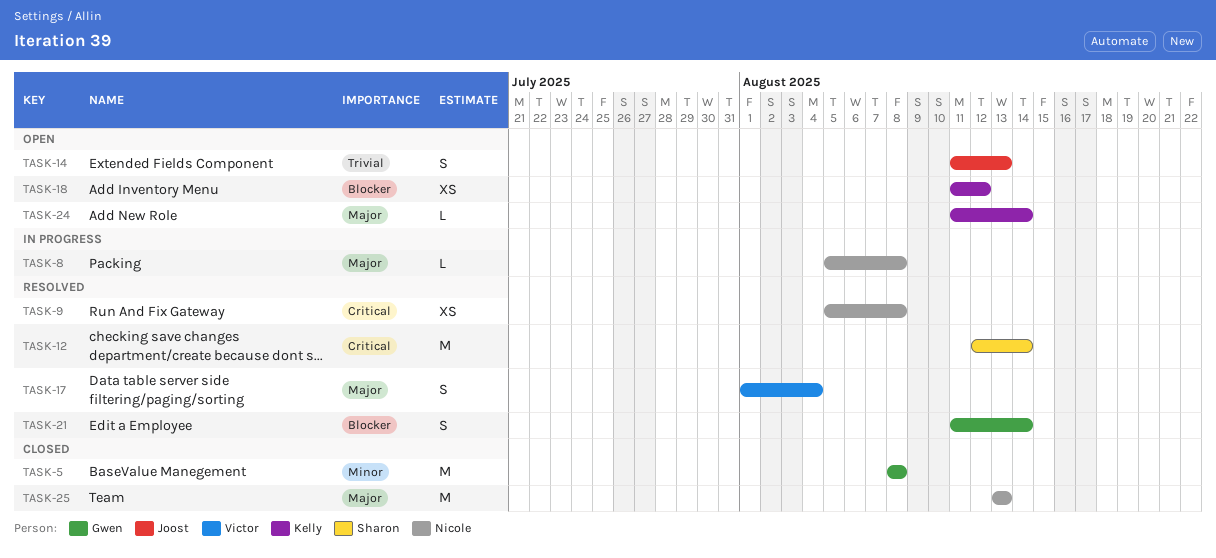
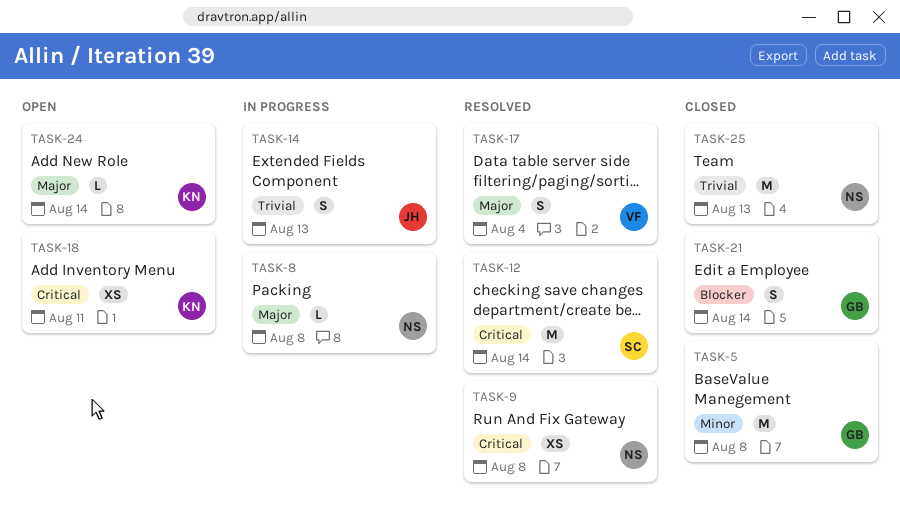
TASK-14, status: Open -> In progress
TASK-18, priority: Blocker -> Critical
TASK-18, due: Aug 12 -> Aug 11
TASK-21, status: Resolved -> Closed
TASK-25, priority: Major -> Trivial

